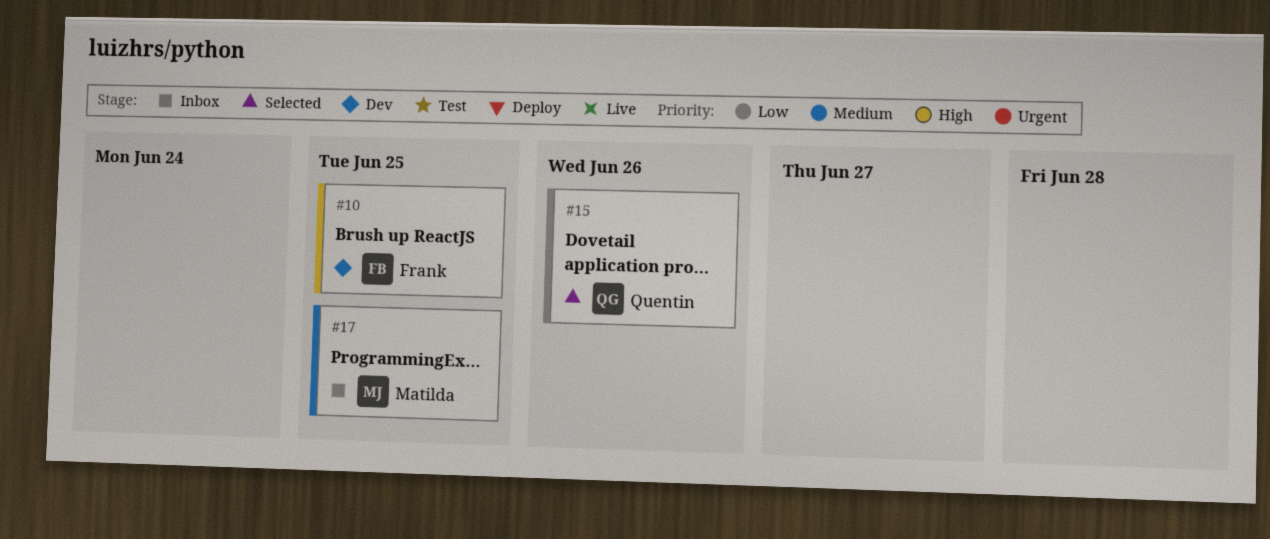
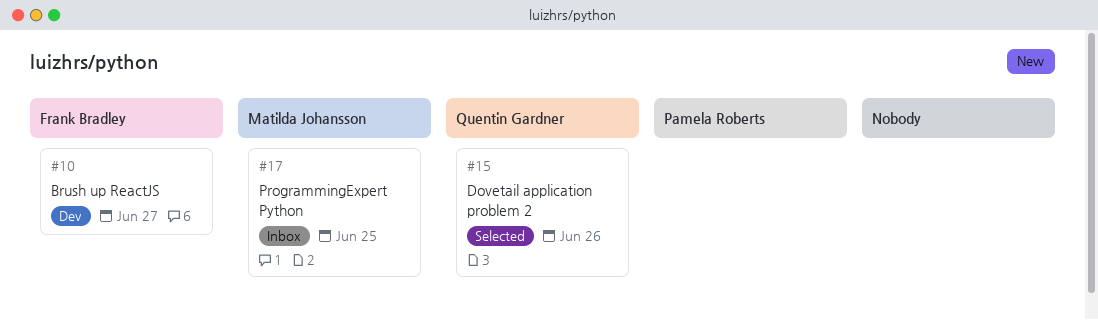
#10, due: Jun 25 -> Jun 27

